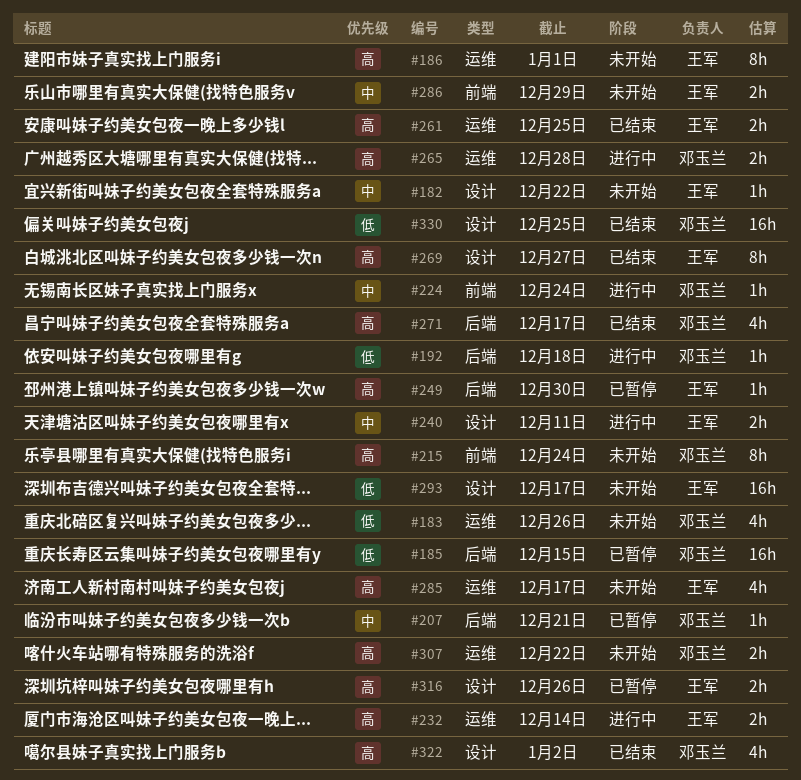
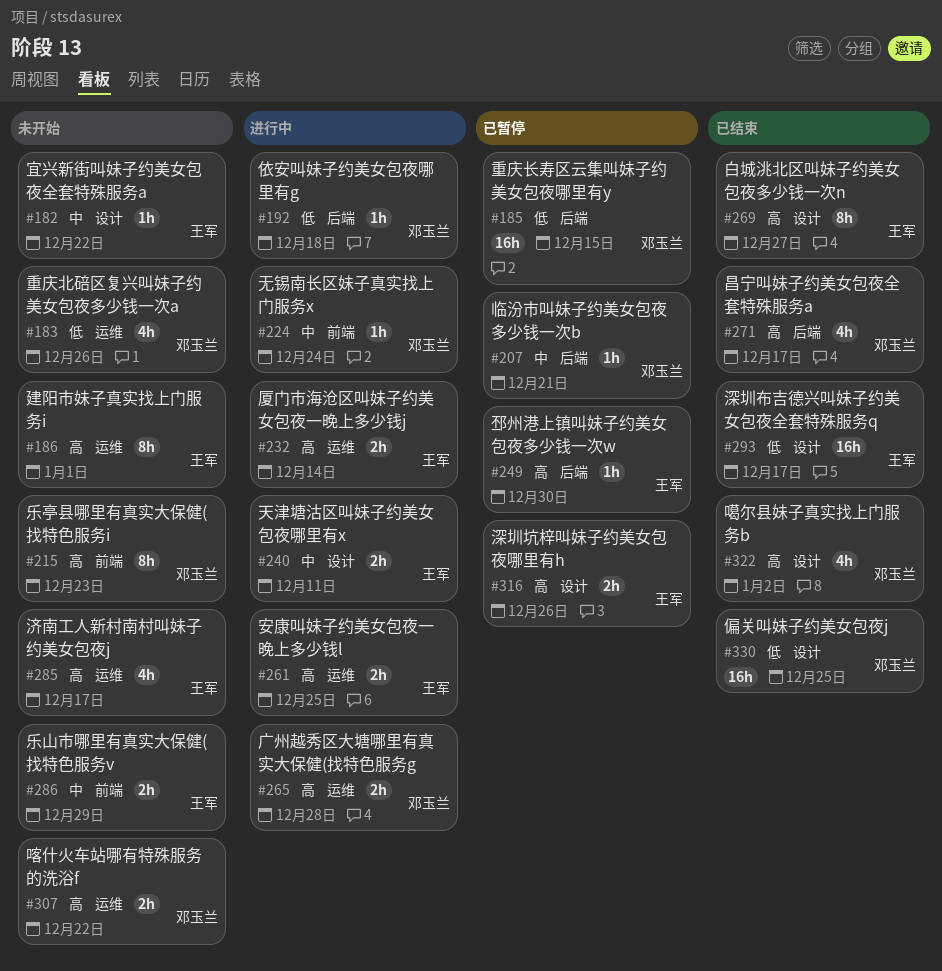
#215, due: Dec 24 -> Dec 23
#261, status: 已结束 -> 进行中
#293, status: 未开始 -> 已结束

